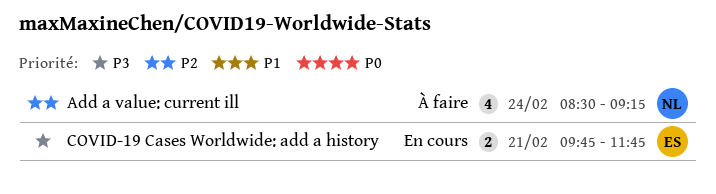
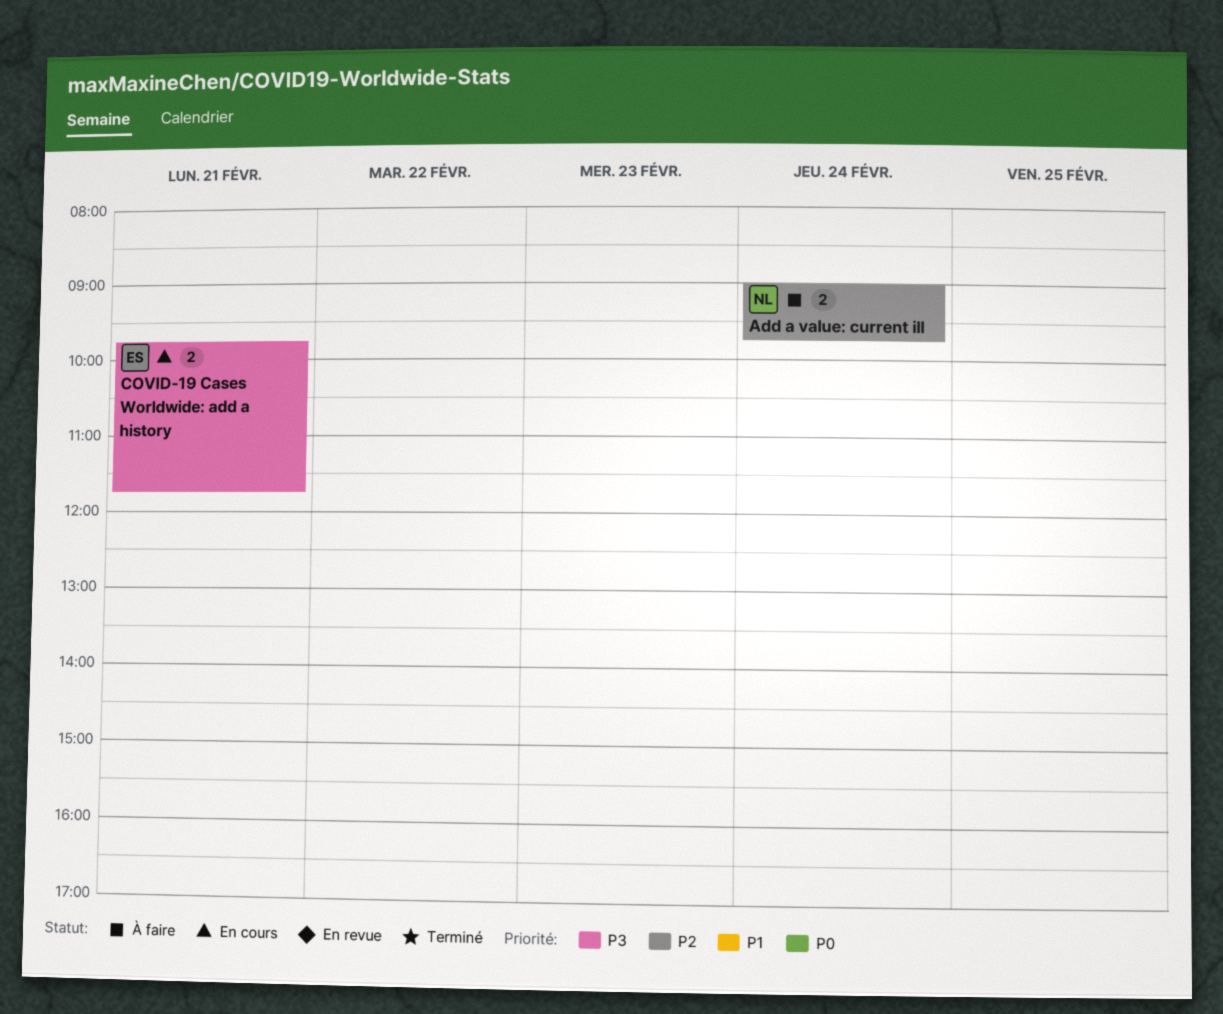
Add a value: current ill, estimate: 4 -> 2
Add a value: current ill, begins: 08:30 -> 09:00
Add a value: current ill, ends: 09:15 -> 09:45

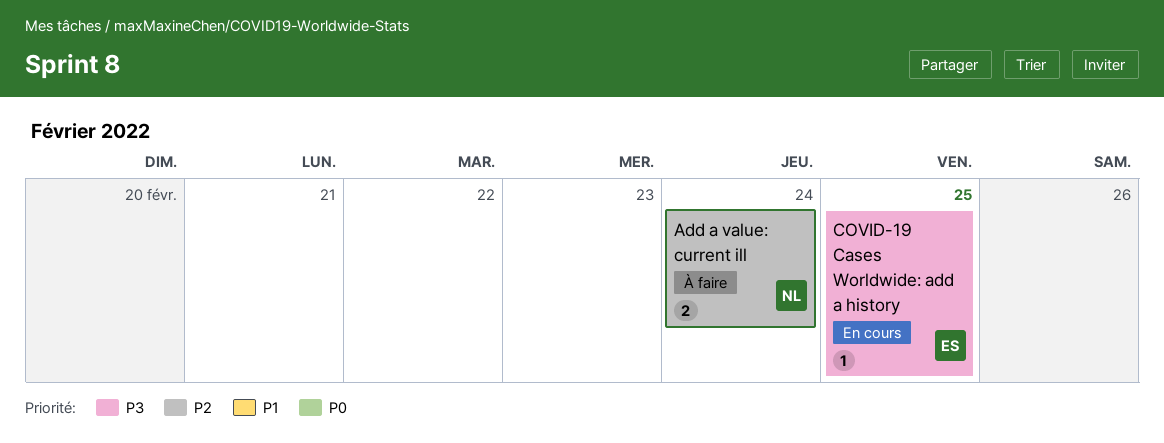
COVID-19 Cases Worldwide: add a history, estimate: 2 -> 1
COVID-19 Cases Worldwide: add a history, day: Feb 21 -> Feb 25

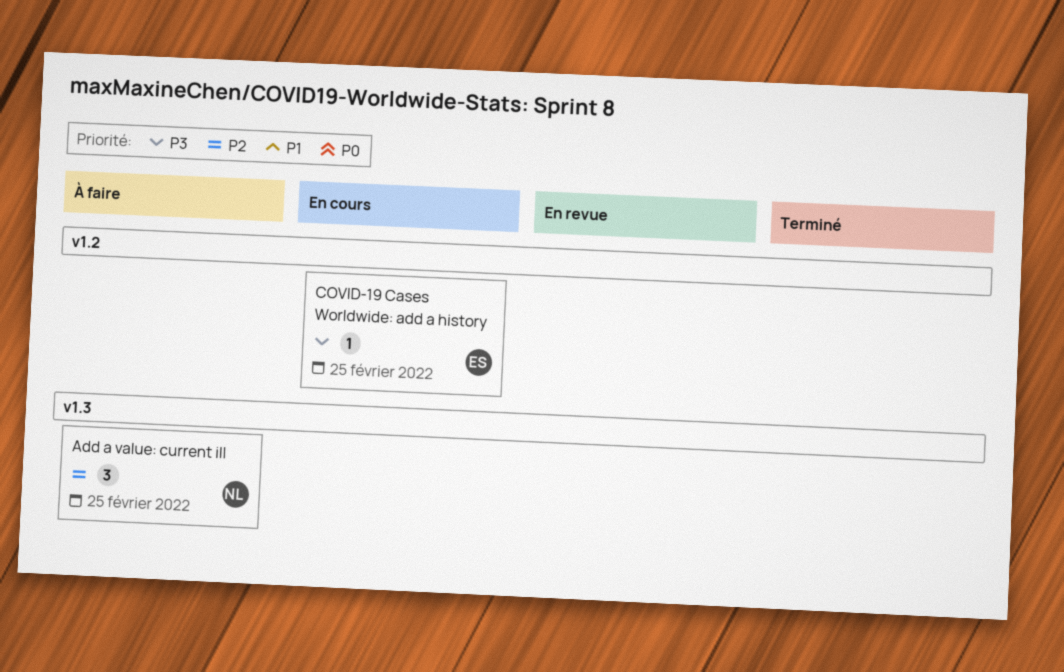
Add a value: current ill, estimate: 2 -> 3
Add a value: current ill, day: Feb 24 -> Feb 25

